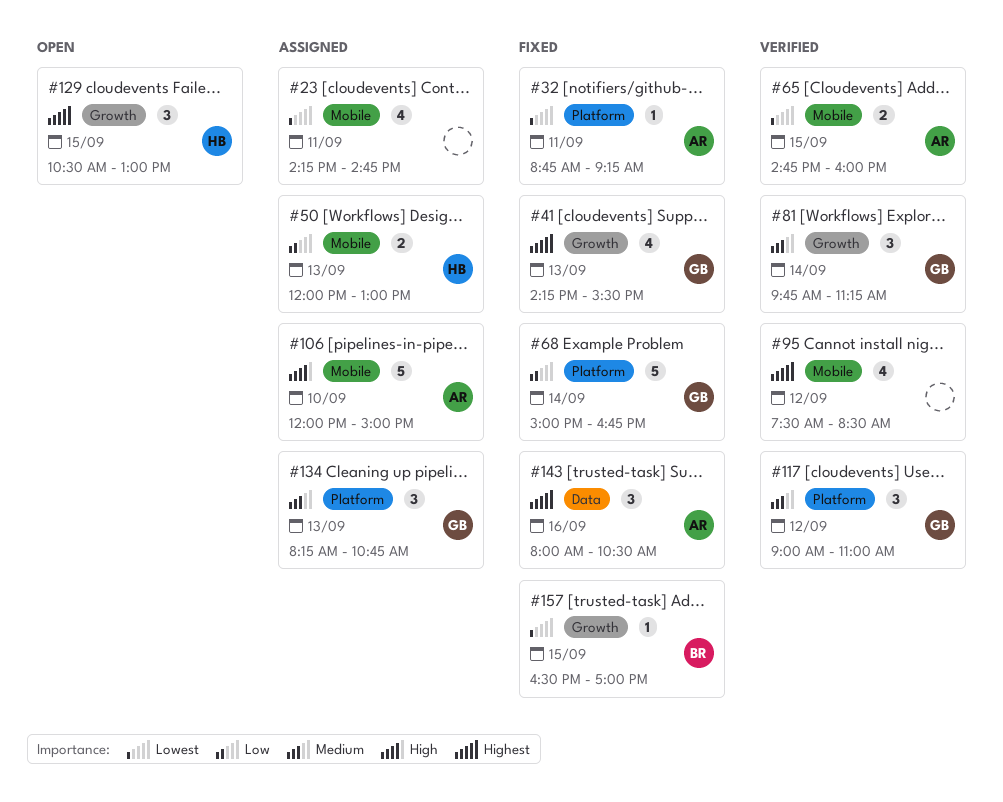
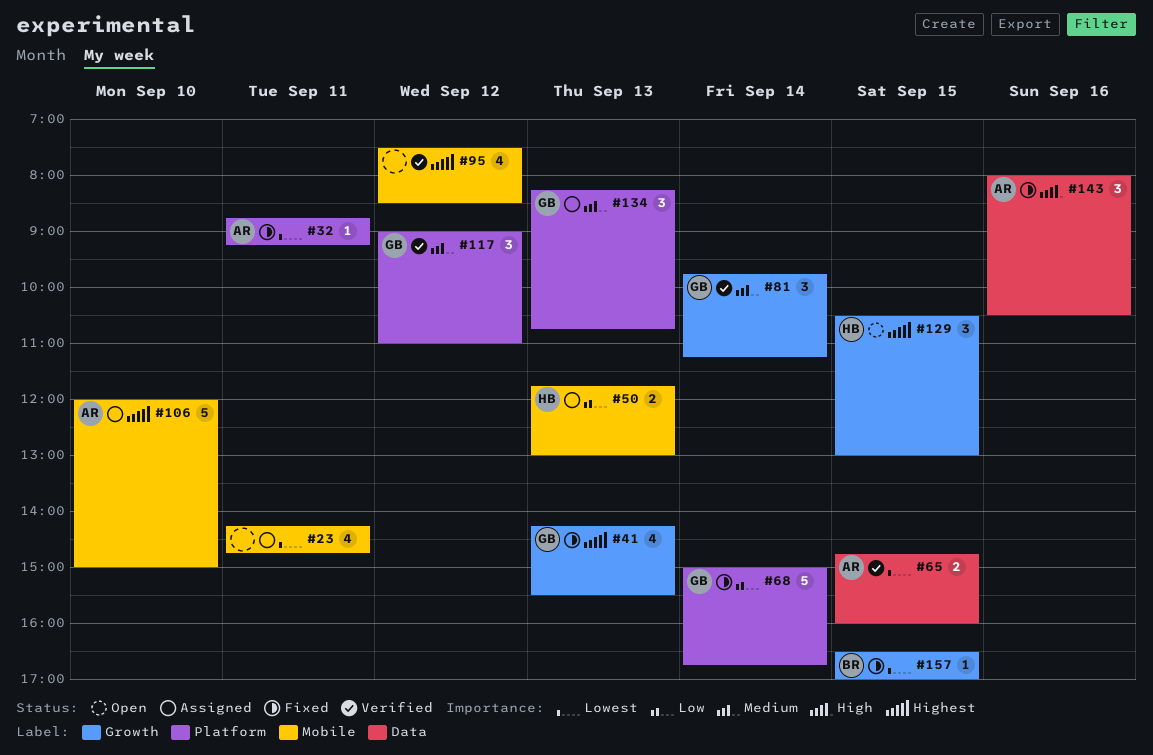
#50, begins: 12:00 -> 11:45
#65, label: Mobile -> Data
#106, priority: High -> Highest
#143, priority: Highest -> High

